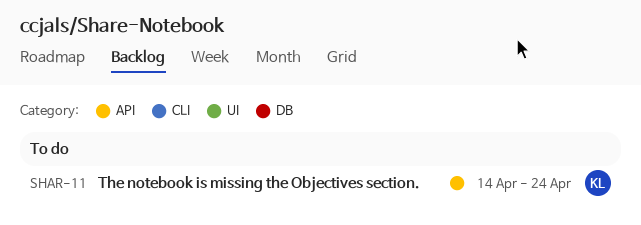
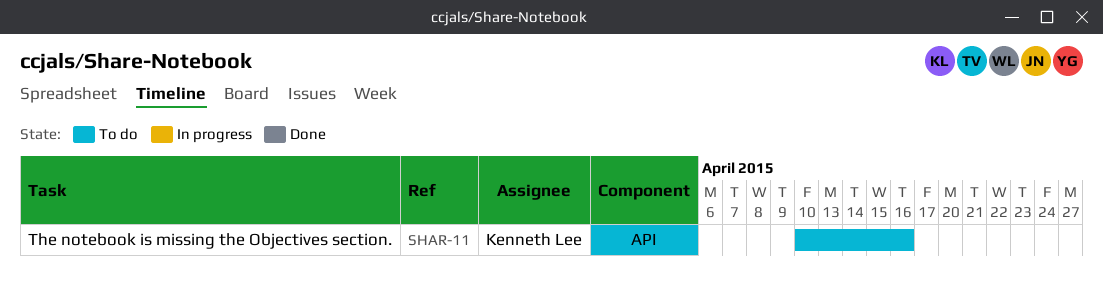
SHAR-11, start: Apr 14 -> Apr 10
SHAR-11, due: Apr 24 -> Apr 16

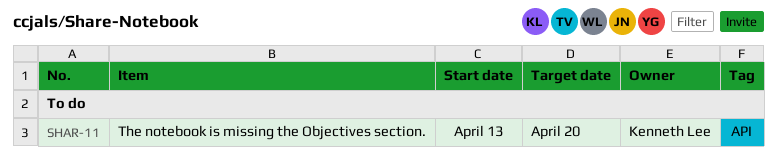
SHAR-11, start: Apr 10 -> Apr 13
SHAR-11, due: Apr 16 -> Apr 20

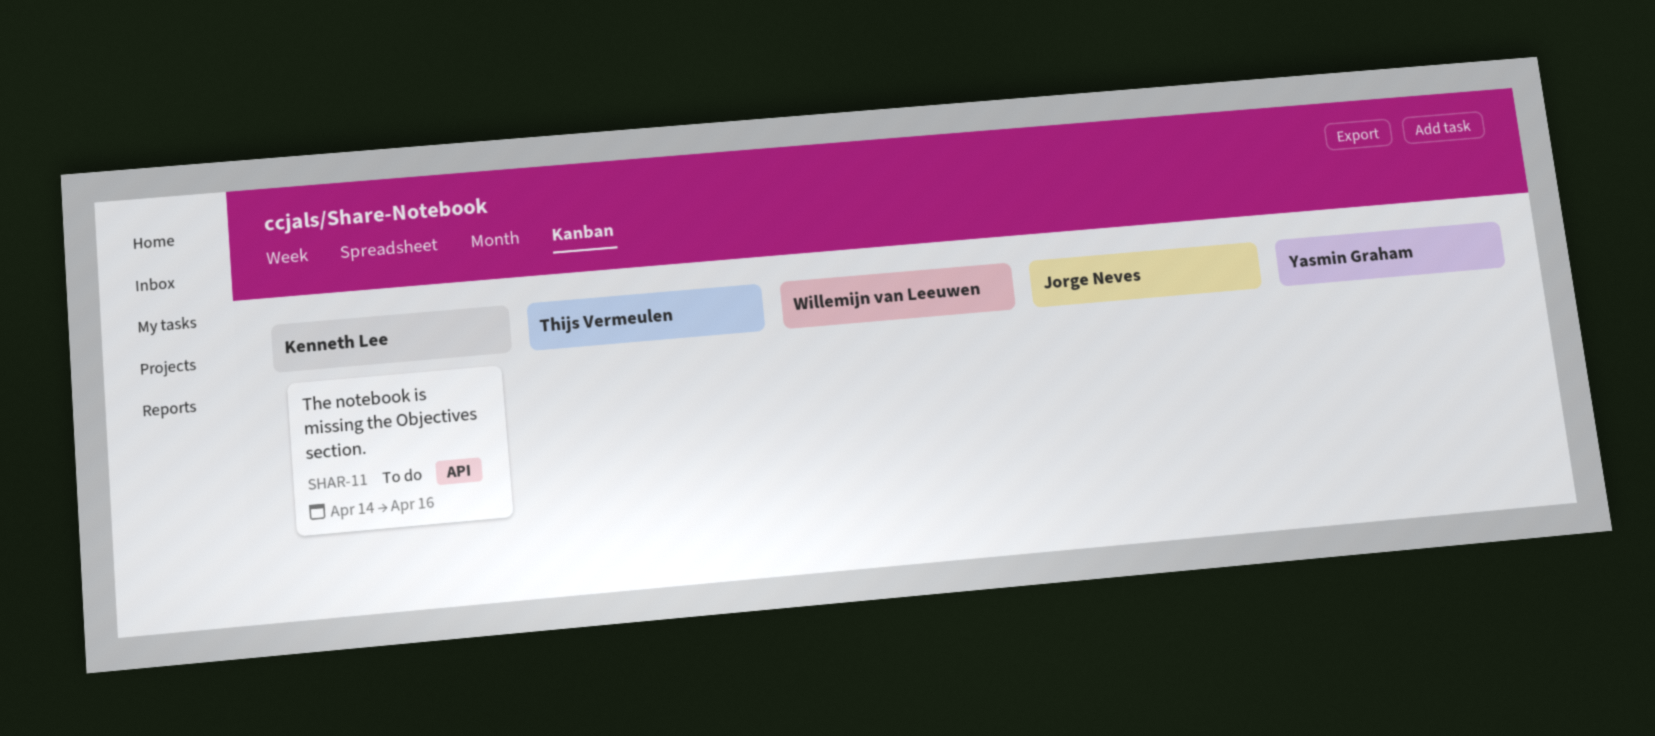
SHAR-11, start: Apr 13 -> Apr 14
SHAR-11, due: Apr 20 -> Apr 16

